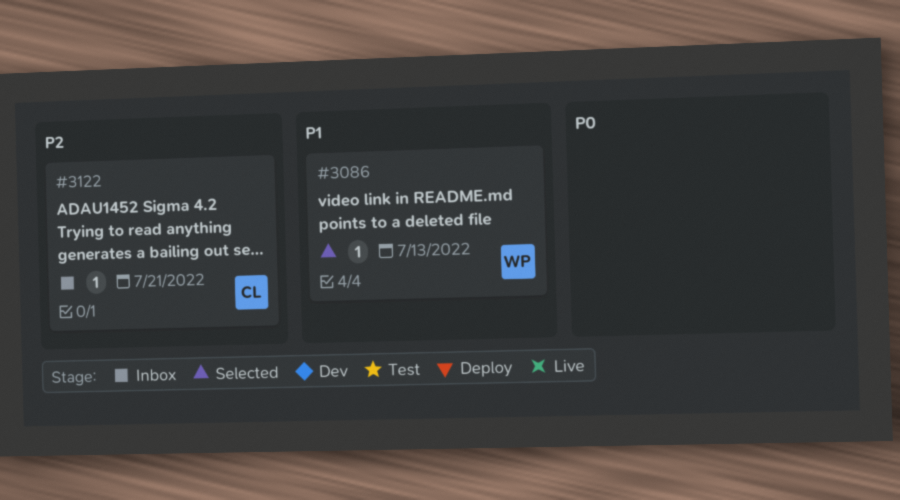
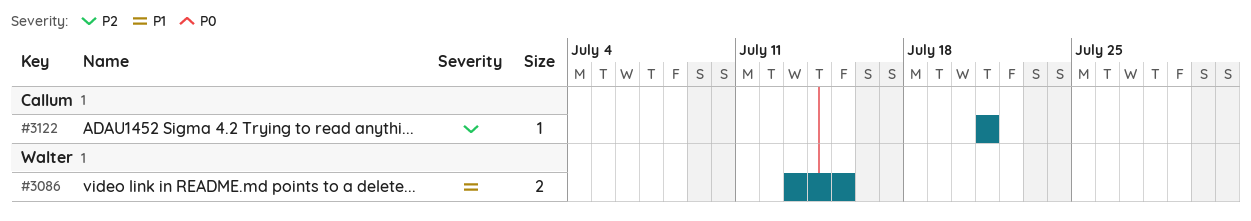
#3086, estimate: 1 -> 2
#3086, due: Jul 13 -> Jul 15

